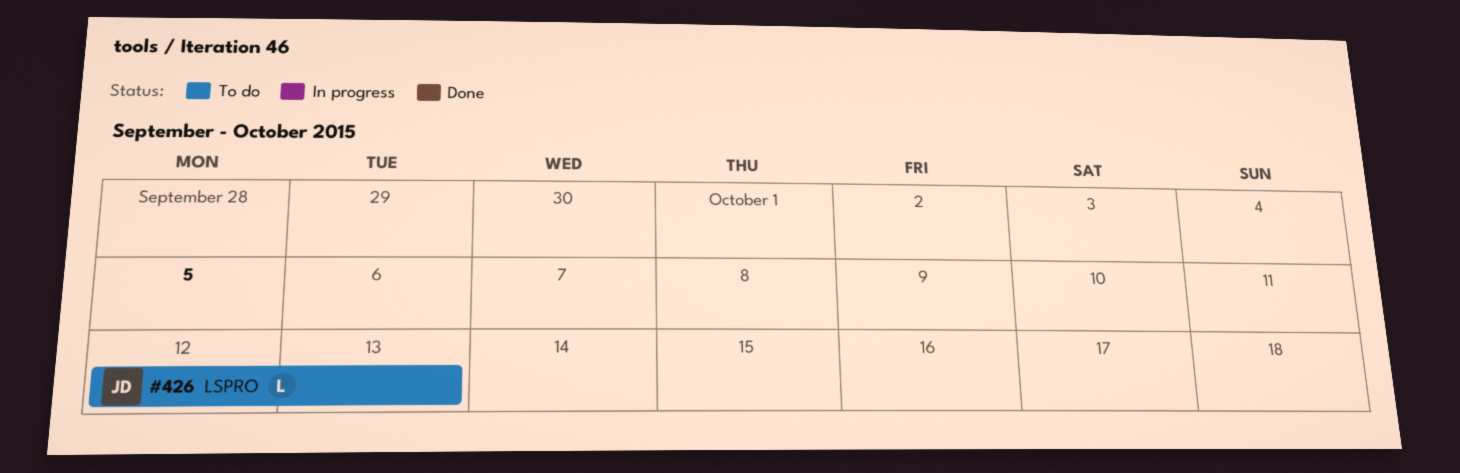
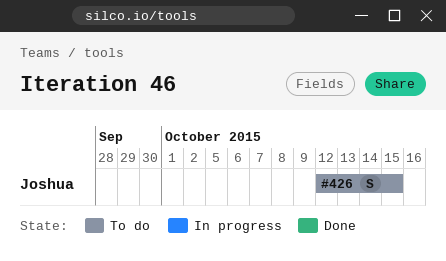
#426, estimate: L -> S
#426, due: Oct 13 -> Oct 15

